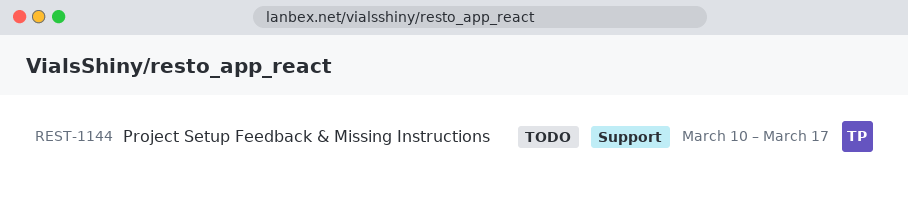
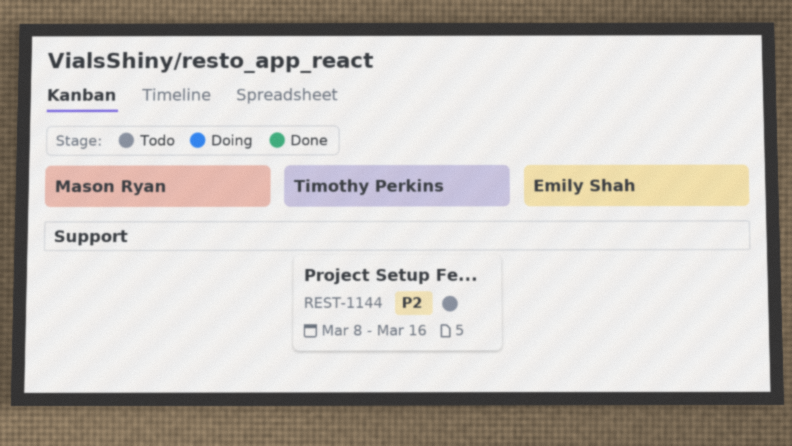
REST-1144, start: Mar 10 -> Mar 8
REST-1144, due: Mar 17 -> Mar 16

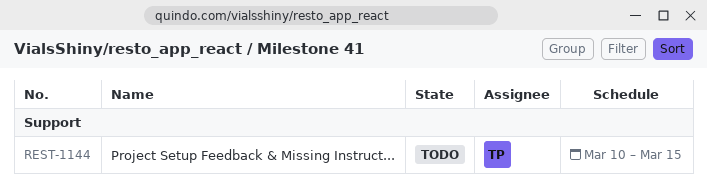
REST-1144, start: Mar 8 -> Mar 10
REST-1144, due: Mar 16 -> Mar 15

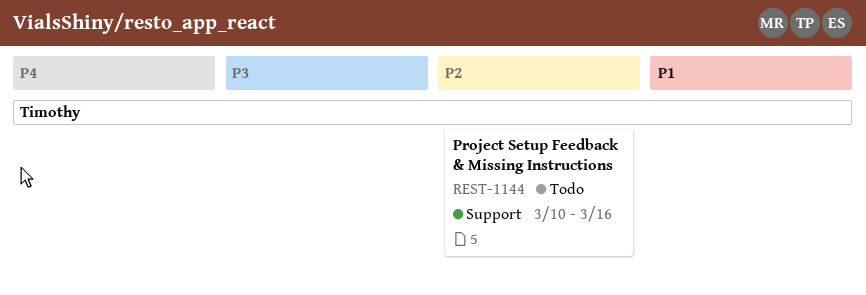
REST-1144, due: Mar 15 -> Mar 16

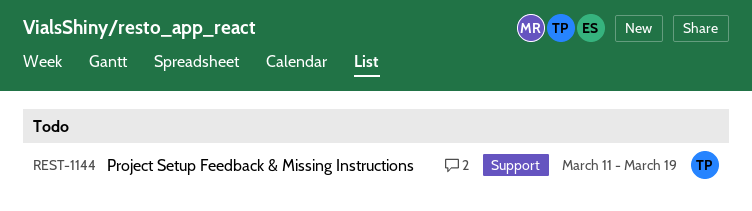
REST-1144, start: Mar 10 -> Mar 11
REST-1144, due: Mar 16 -> Mar 19

